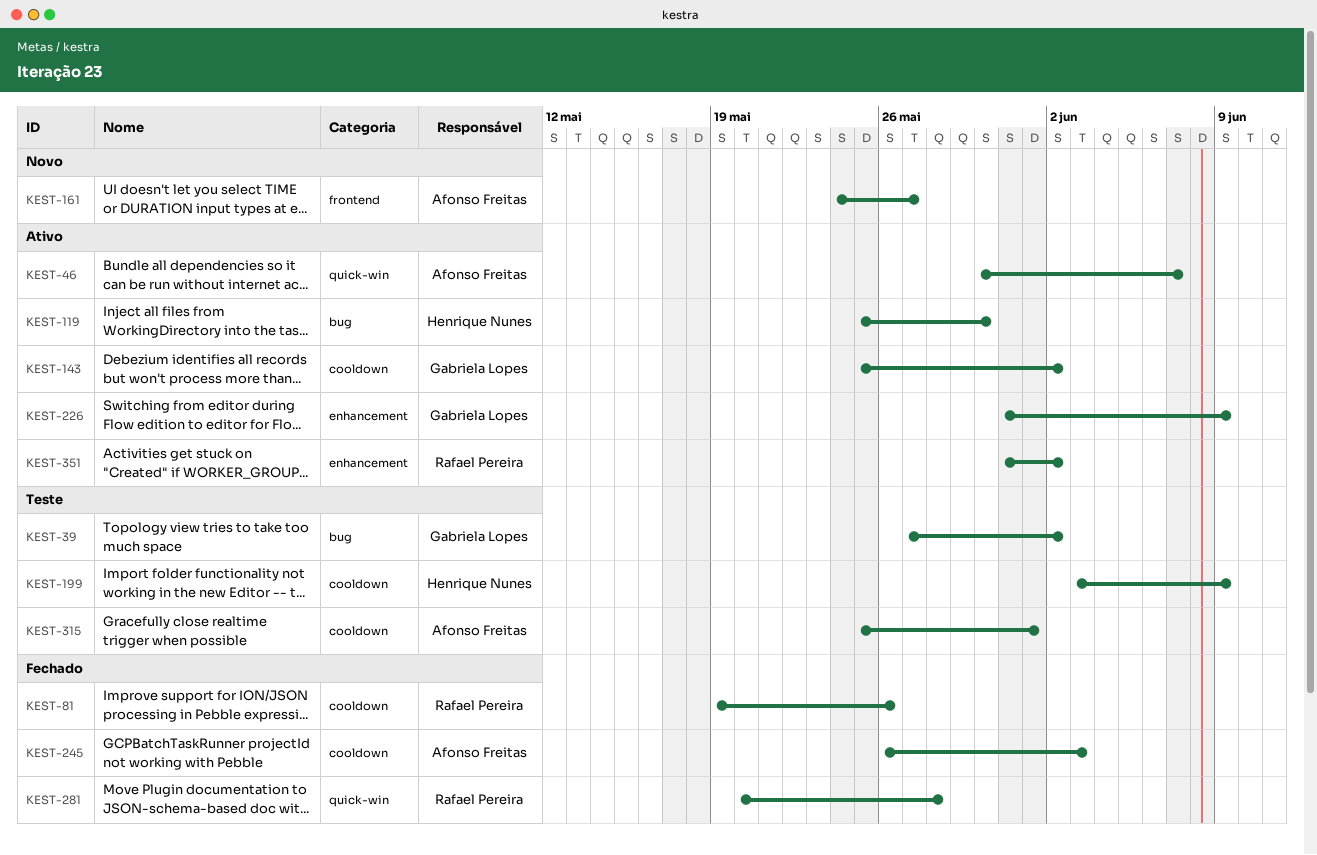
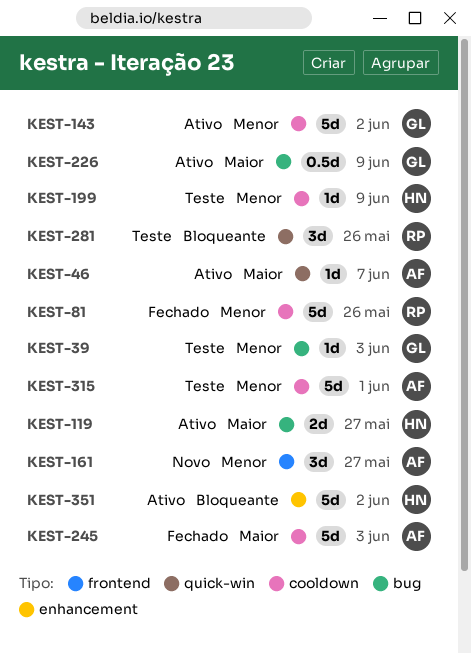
KEST-39, due: Jun 2 -> Jun 3
KEST-119, due: May 30 -> May 27
KEST-226, label: enhancement -> bug
KEST-281, status: Fechado -> Teste
KEST-281, due: May 28 -> May 26
KEST-351, owner: Rafael Pereira -> Henrique Nunes

